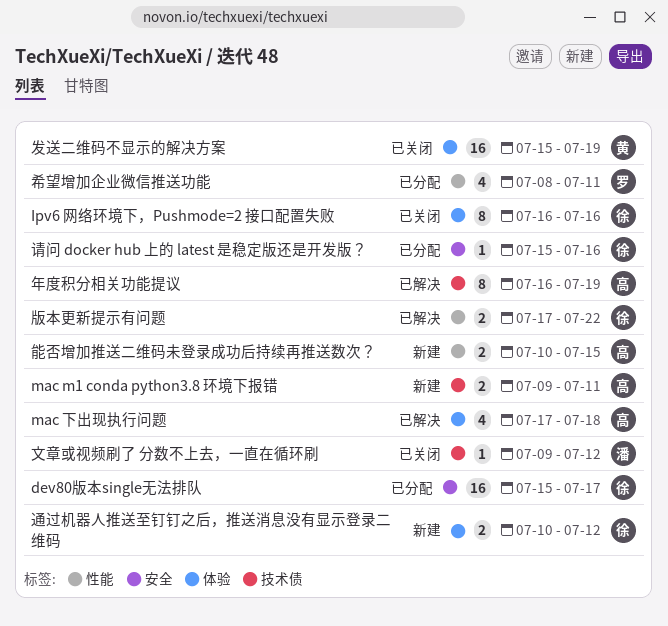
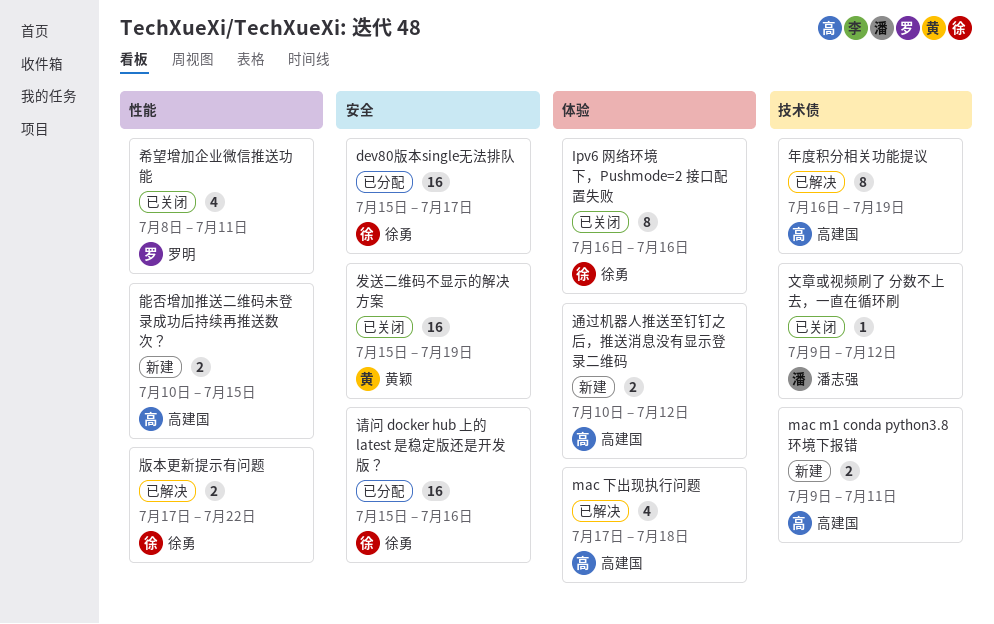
发送二维码不显示的解决方案, label: 体验 -> 安全
希望增加企业微信推送功能, status: 已分配 -> 已关闭
请问 docker hub 上的 latest 是稳定版还是开发版？, estimate: 1 -> 16
通过机器人推送至钉钉之后，推送消息没有显示登录二维码, owner: 徐勇 -> 高建国

